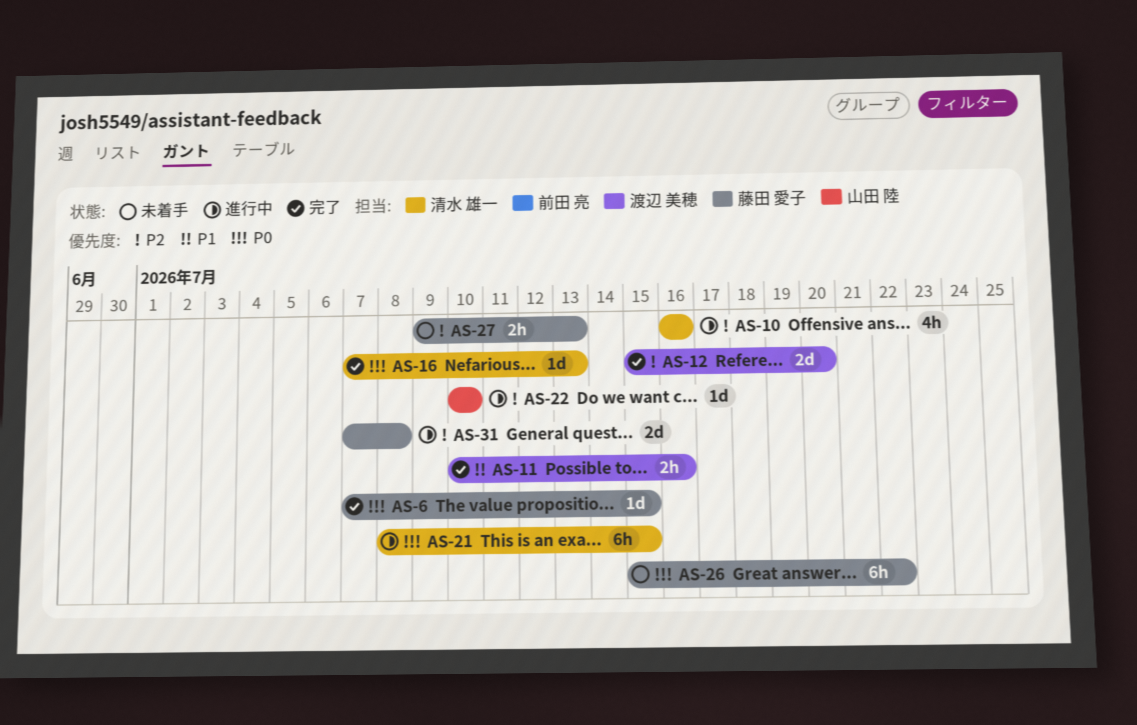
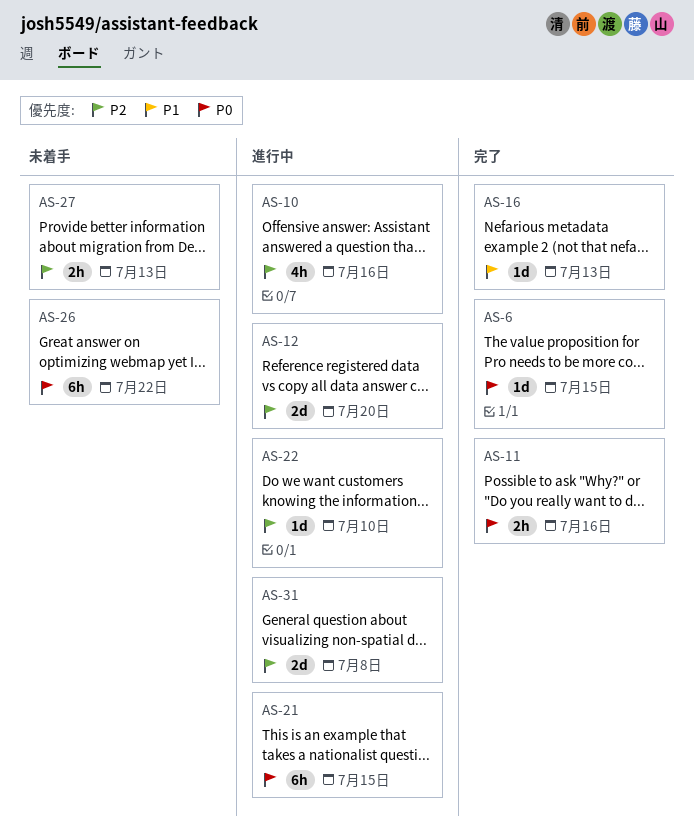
AS-11, priority: P1 -> P0
AS-12, status: 完了 -> 進行中
AS-16, priority: P0 -> P1

